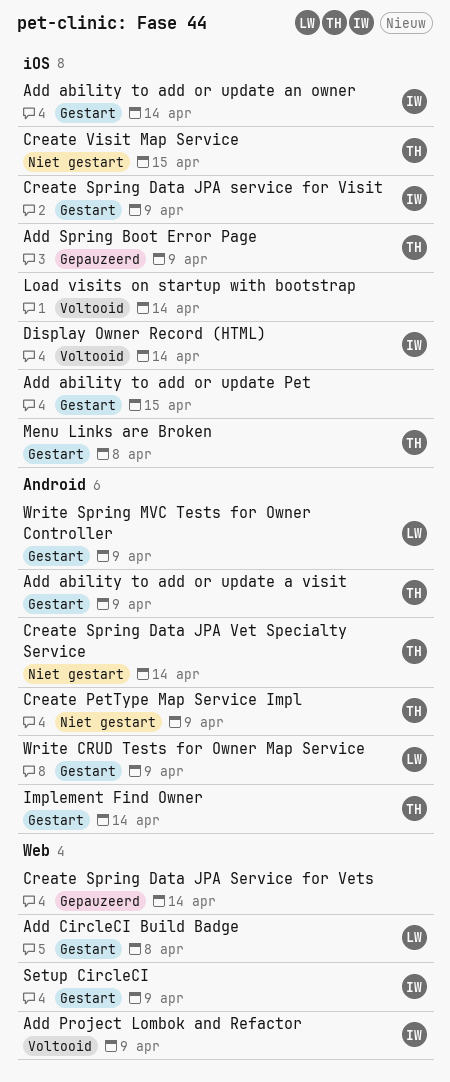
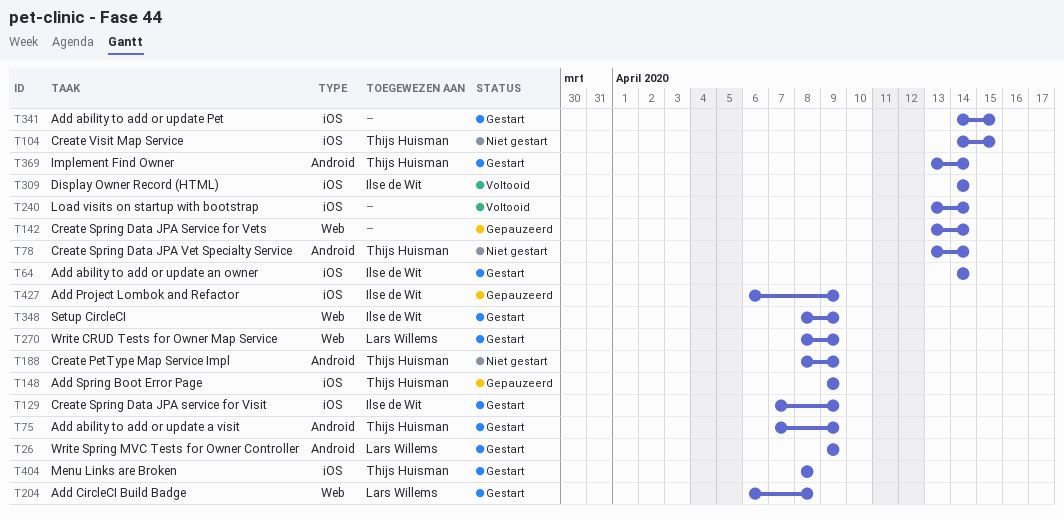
Add Project Lombok and Refactor, status: Voltooid -> Gepauzeerd
Add Project Lombok and Refactor, label: Web -> iOS
Write CRUD Tests for Owner Map Service, label: Android -> Web

